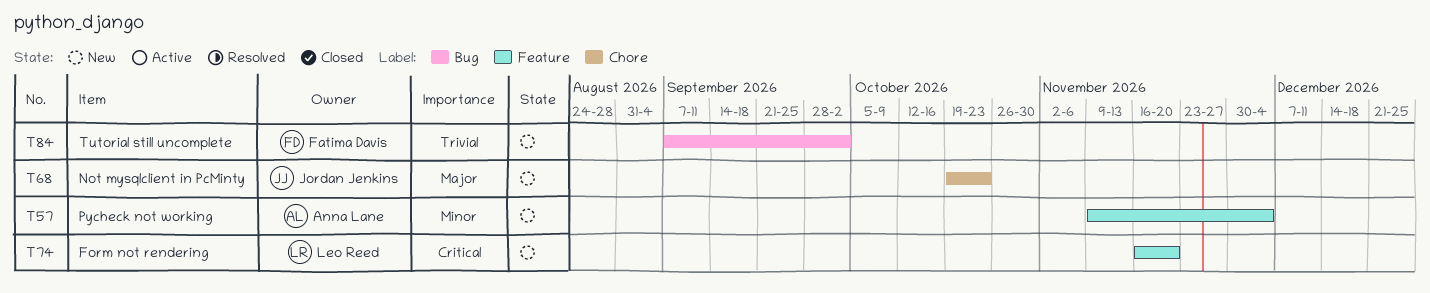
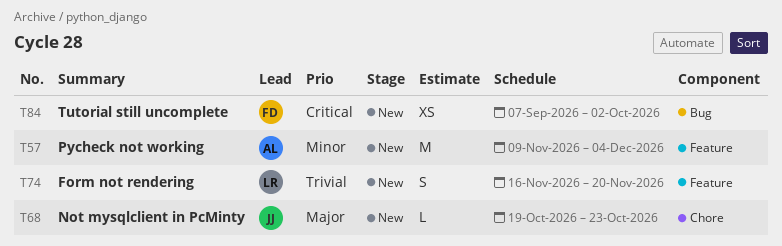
T74, priority: Critical -> Trivial
T84, priority: Trivial -> Critical

